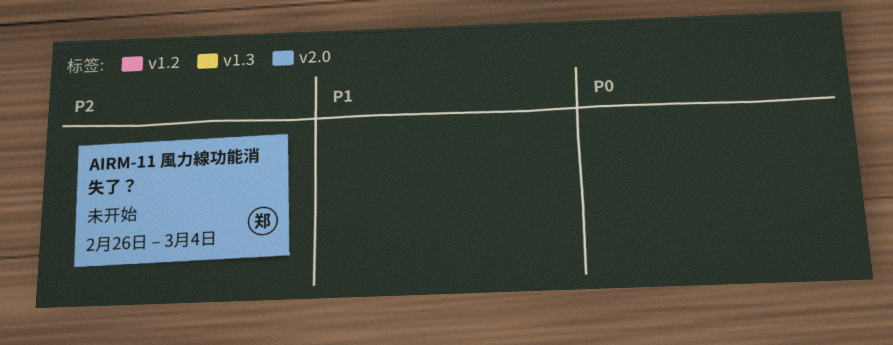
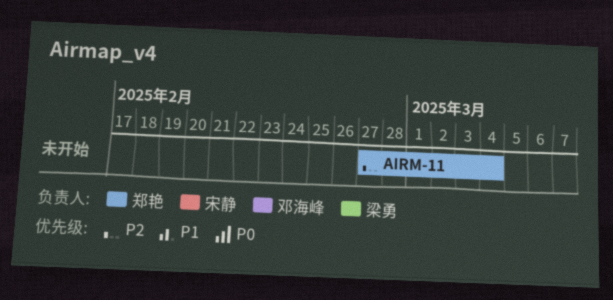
AIRM-11, start: Feb 26 -> Feb 27

